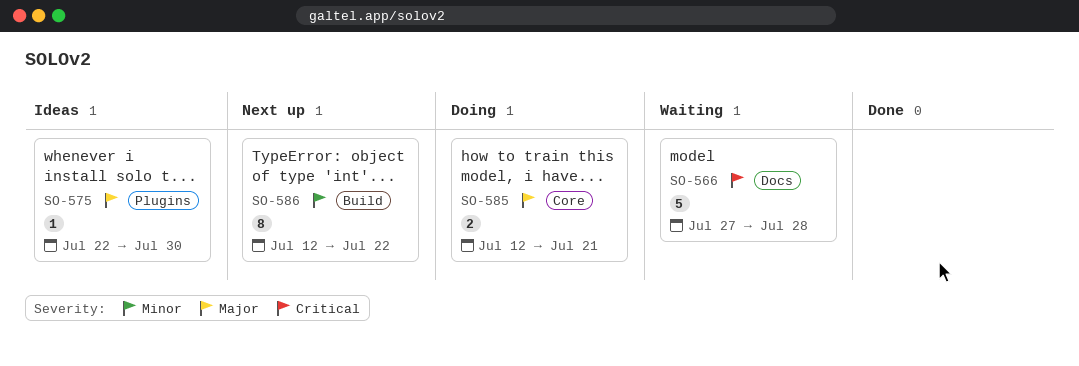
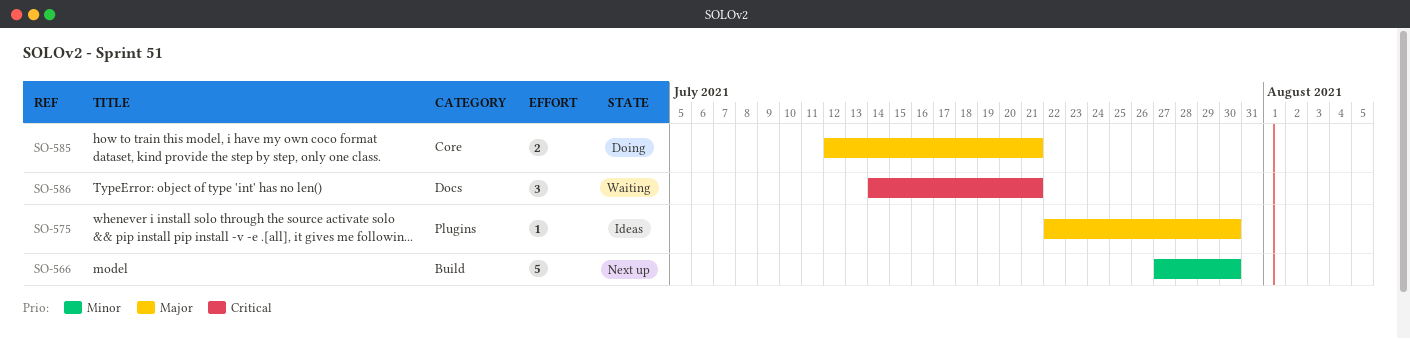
SO-566, status: Waiting -> Next up
SO-566, priority: Critical -> Minor
SO-566, label: Docs -> Build
SO-566, due: Jul 28 -> Jul 30
SO-586, status: Next up -> Waiting
SO-586, priority: Minor -> Critical
SO-586, label: Build -> Docs
SO-586, estimate: 8 -> 3
SO-586, start: Jul 12 -> Jul 14
SO-586, due: Jul 22 -> Jul 21

